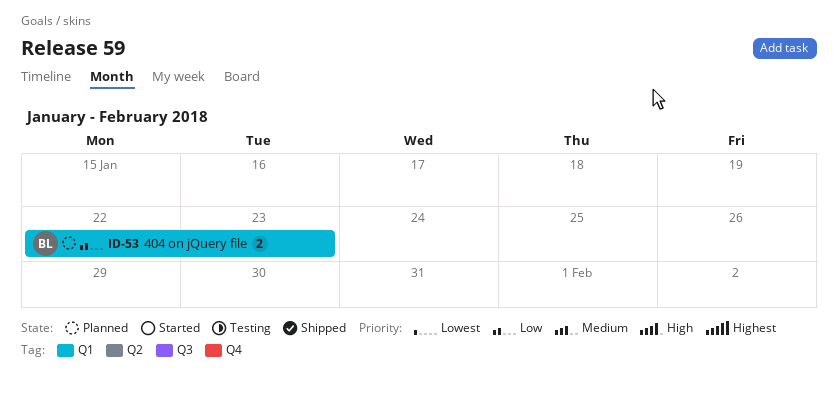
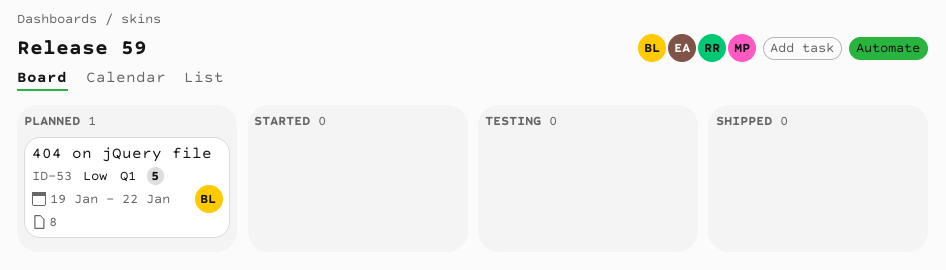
ID-53, estimate: 2 -> 5
ID-53, start: Jan 22 -> Jan 19
ID-53, due: Jan 23 -> Jan 22

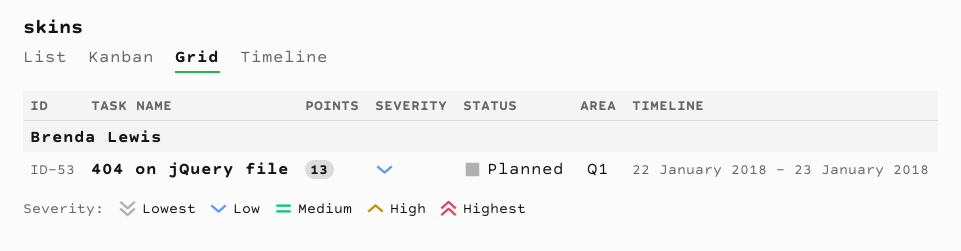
ID-53, estimate: 5 -> 13
ID-53, start: Jan 19 -> Jan 22
ID-53, due: Jan 22 -> Jan 23

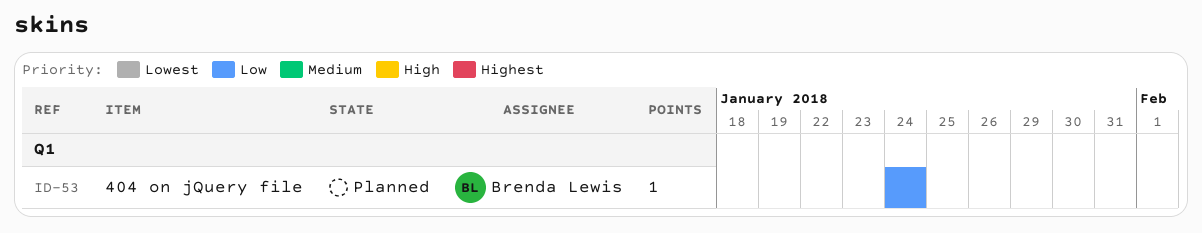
ID-53, estimate: 13 -> 1
ID-53, start: Jan 22 -> Jan 24
ID-53, due: Jan 23 -> Jan 24

